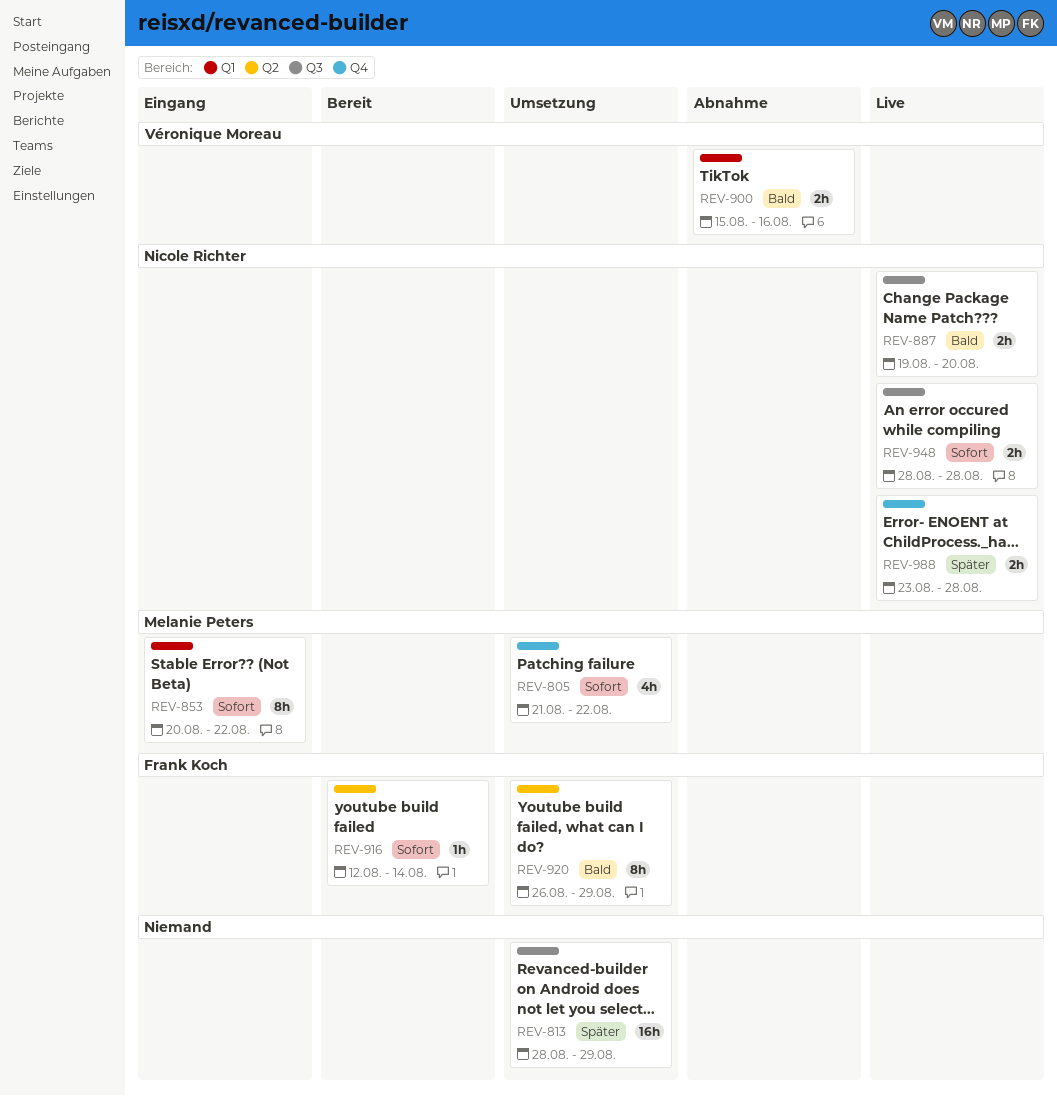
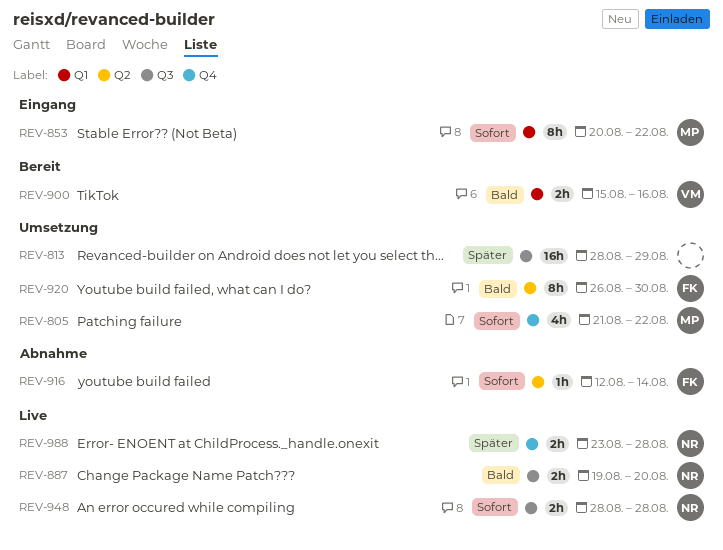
REV-900, status: Abnahme -> Bereit
REV-916, status: Bereit -> Abnahme
REV-920, due: Aug 29 -> Aug 30

